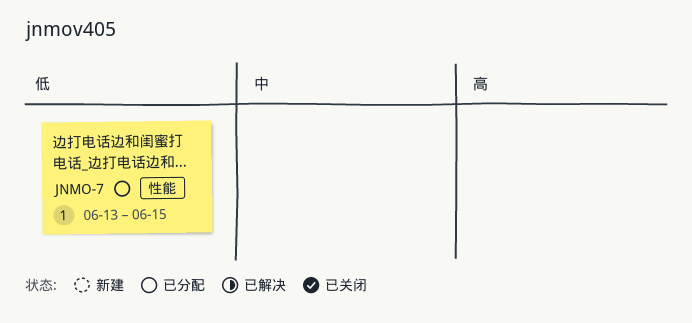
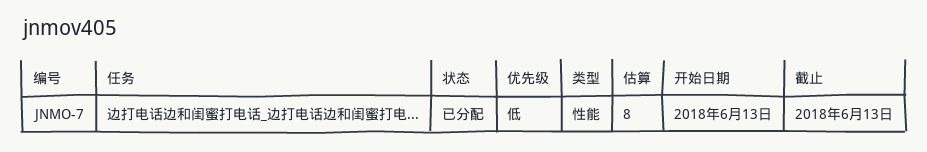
JNMO-7, estimate: 1 -> 8
JNMO-7, due: Jun 15 -> Jun 13

